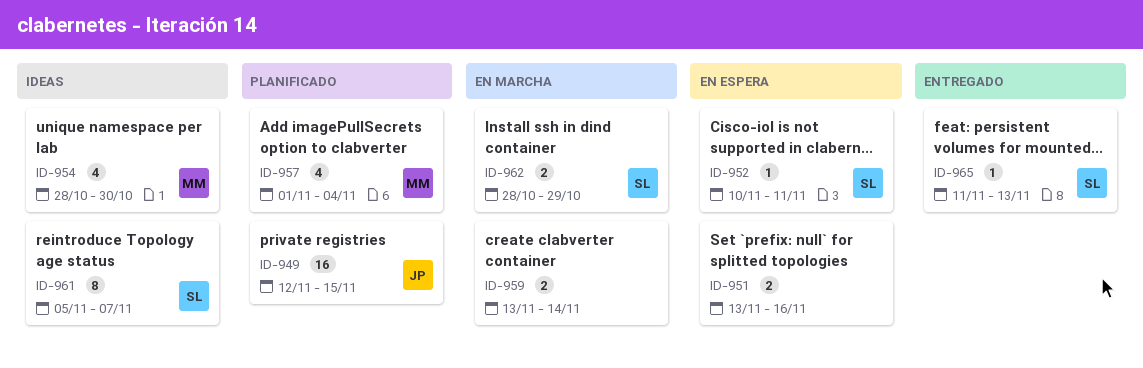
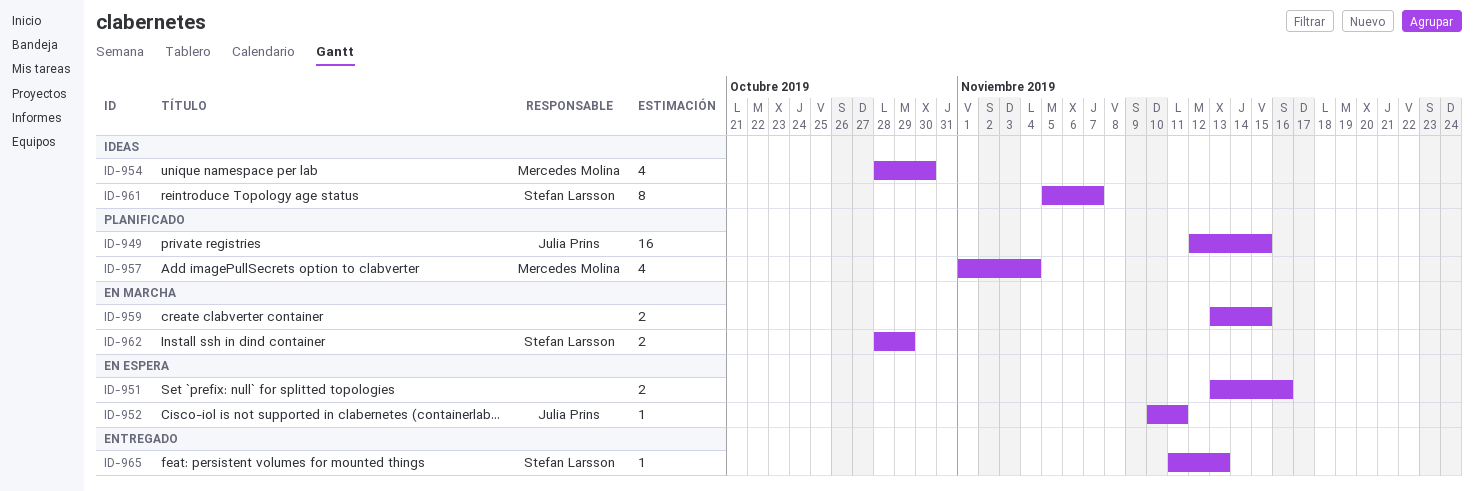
ID-952, owner: Stefan Larsson -> Julia Prins
ID-959, due: Nov 14 -> Nov 15

